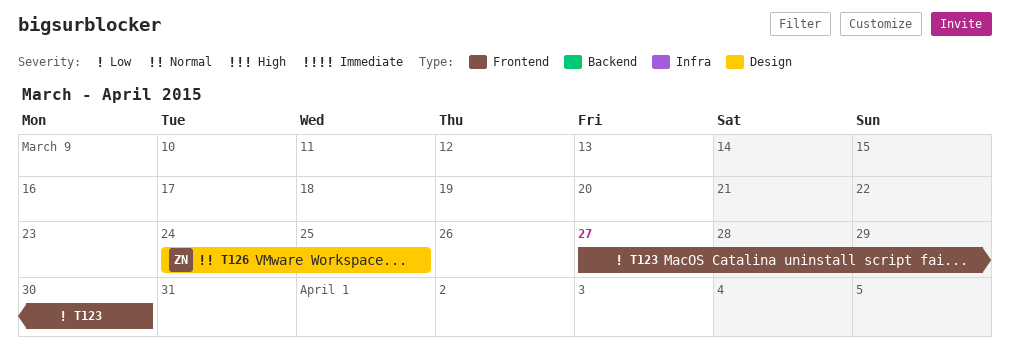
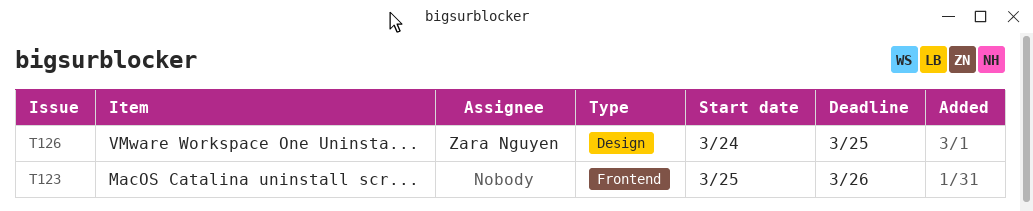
T123, start: Mar 27 -> Mar 25
T123, due: Mar 30 -> Mar 26

